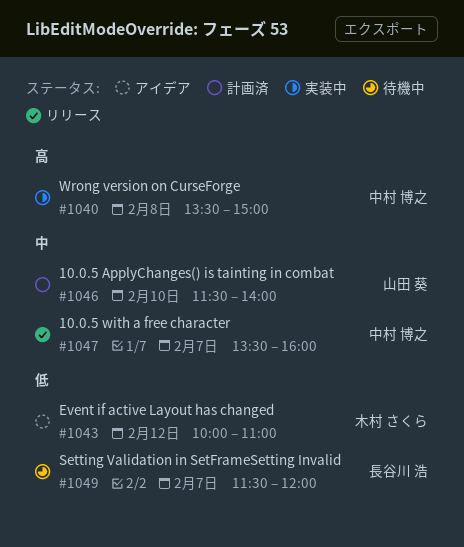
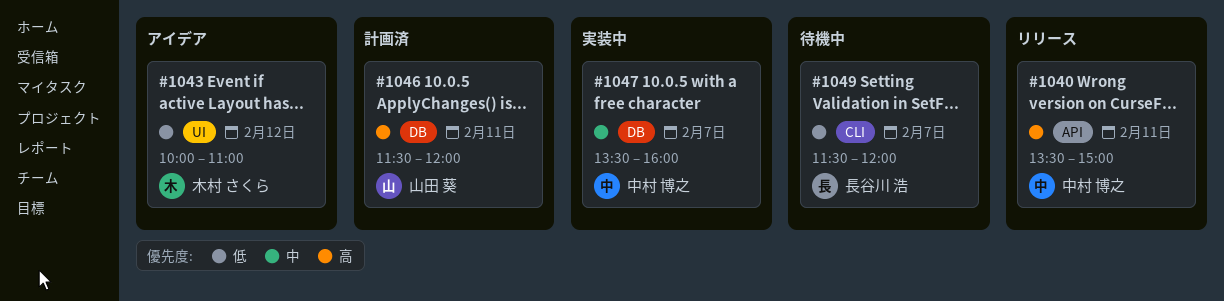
#1040, status: 実装中 -> リリース
#1040, day: Feb 8 -> Feb 11
#1046, priority: 中 -> 高
#1046, day: Feb 10 -> Feb 11
#1046, ends: 14:00 -> 12:00
#1047, status: リリース -> 実装中

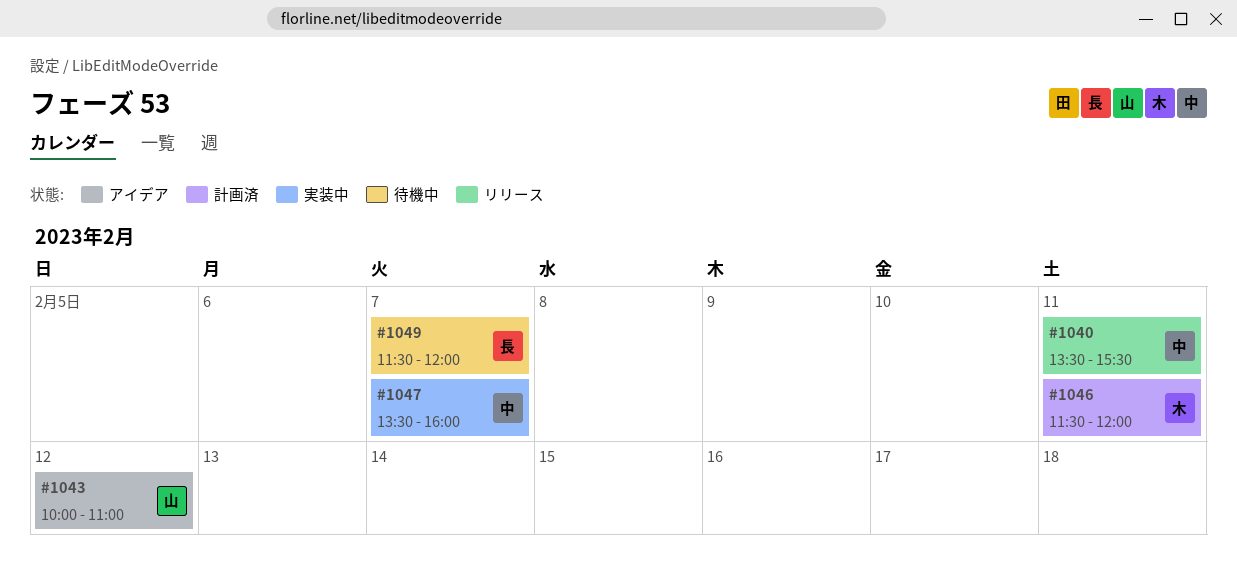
#1040, ends: 15:00 -> 15:30
#1043, owner: 木村 さくら -> 山田 葵
#1046, owner: 山田 葵 -> 木村 さくら

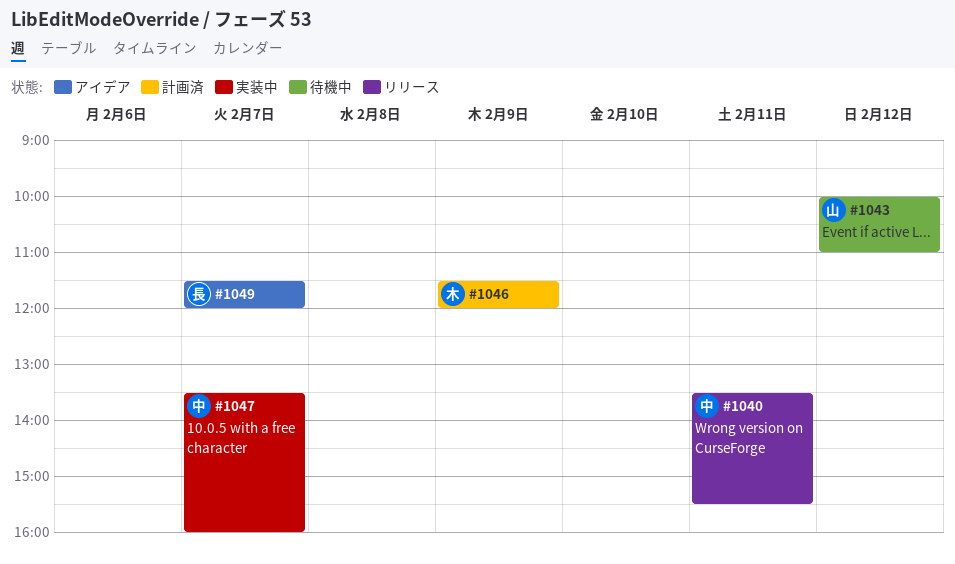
#1043, status: アイデア -> 待機中
#1046, day: Feb 11 -> Feb 9
#1049, status: 待機中 -> アイデア

